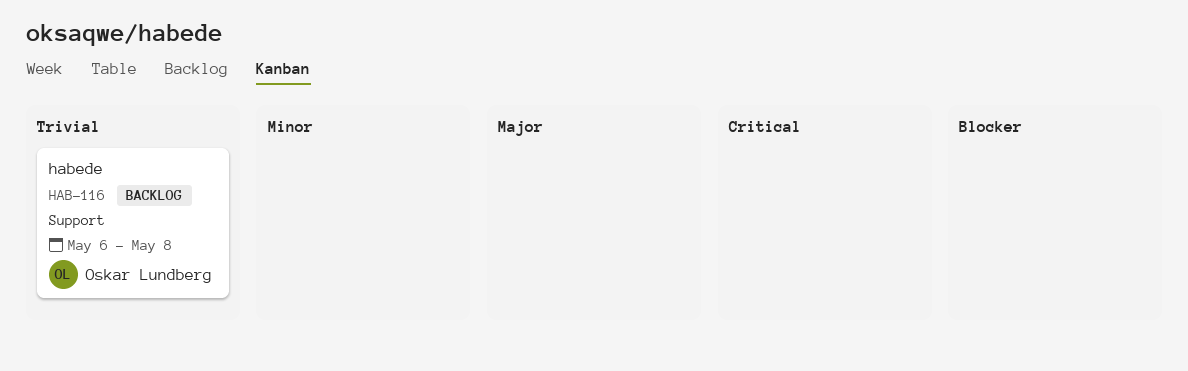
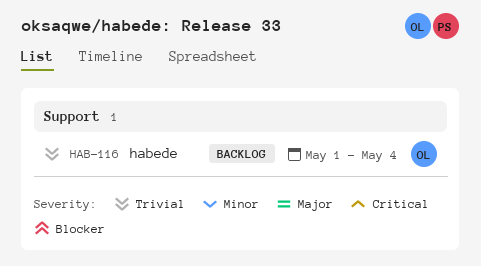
HAB-116, start: May 6 -> May 1
HAB-116, due: May 8 -> May 4

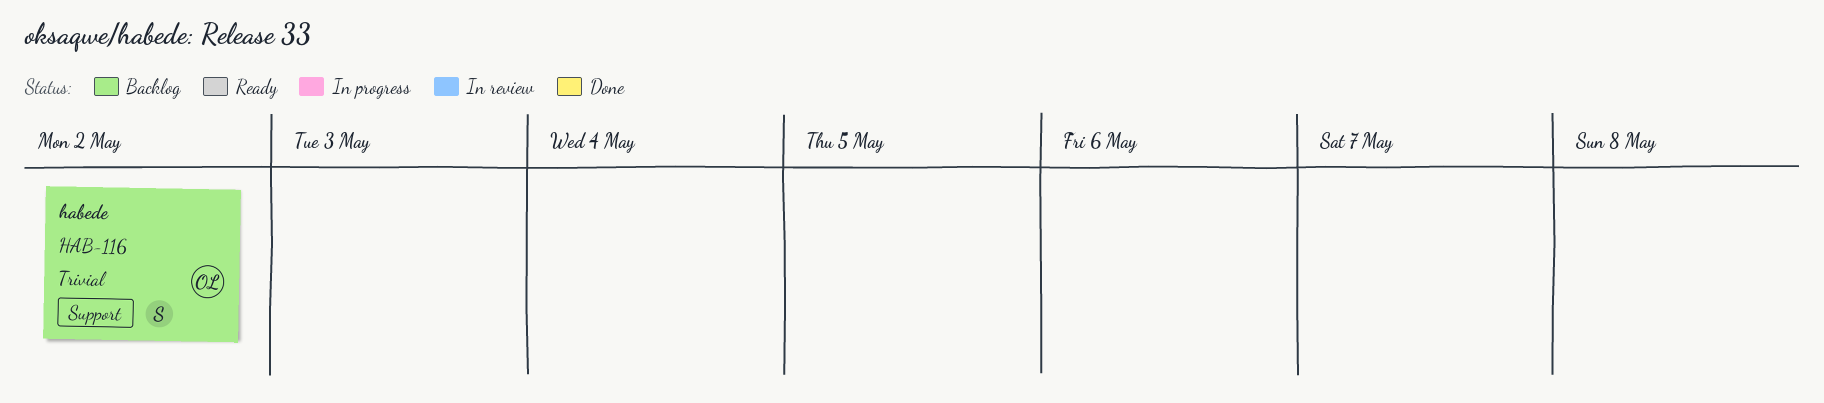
HAB-116, due: May 4 -> May 2

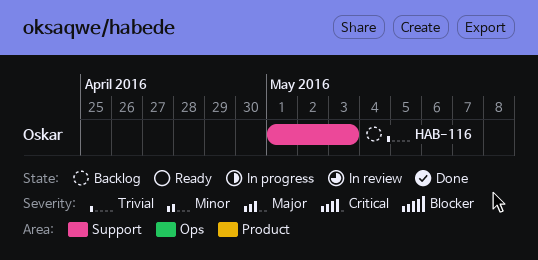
HAB-116, due: May 2 -> May 3

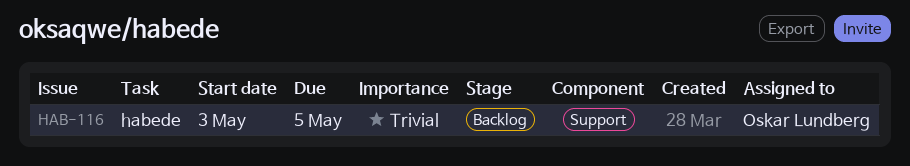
HAB-116, start: May 1 -> May 3
HAB-116, due: May 3 -> May 5

